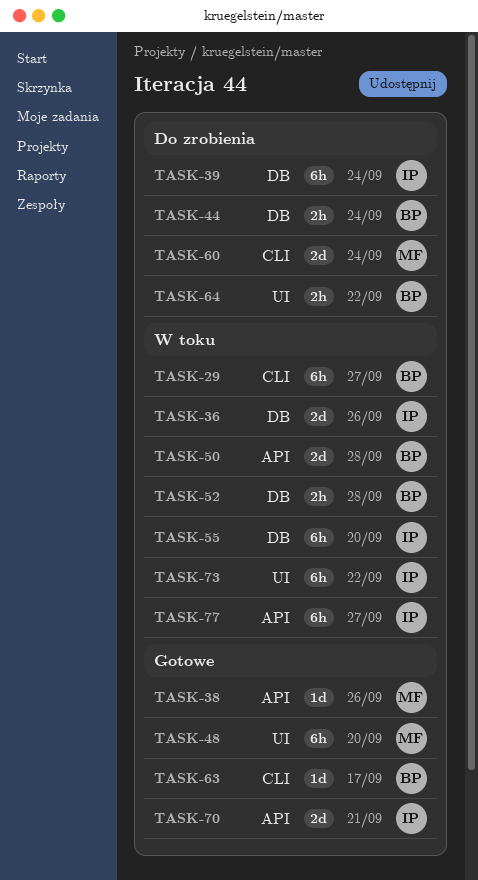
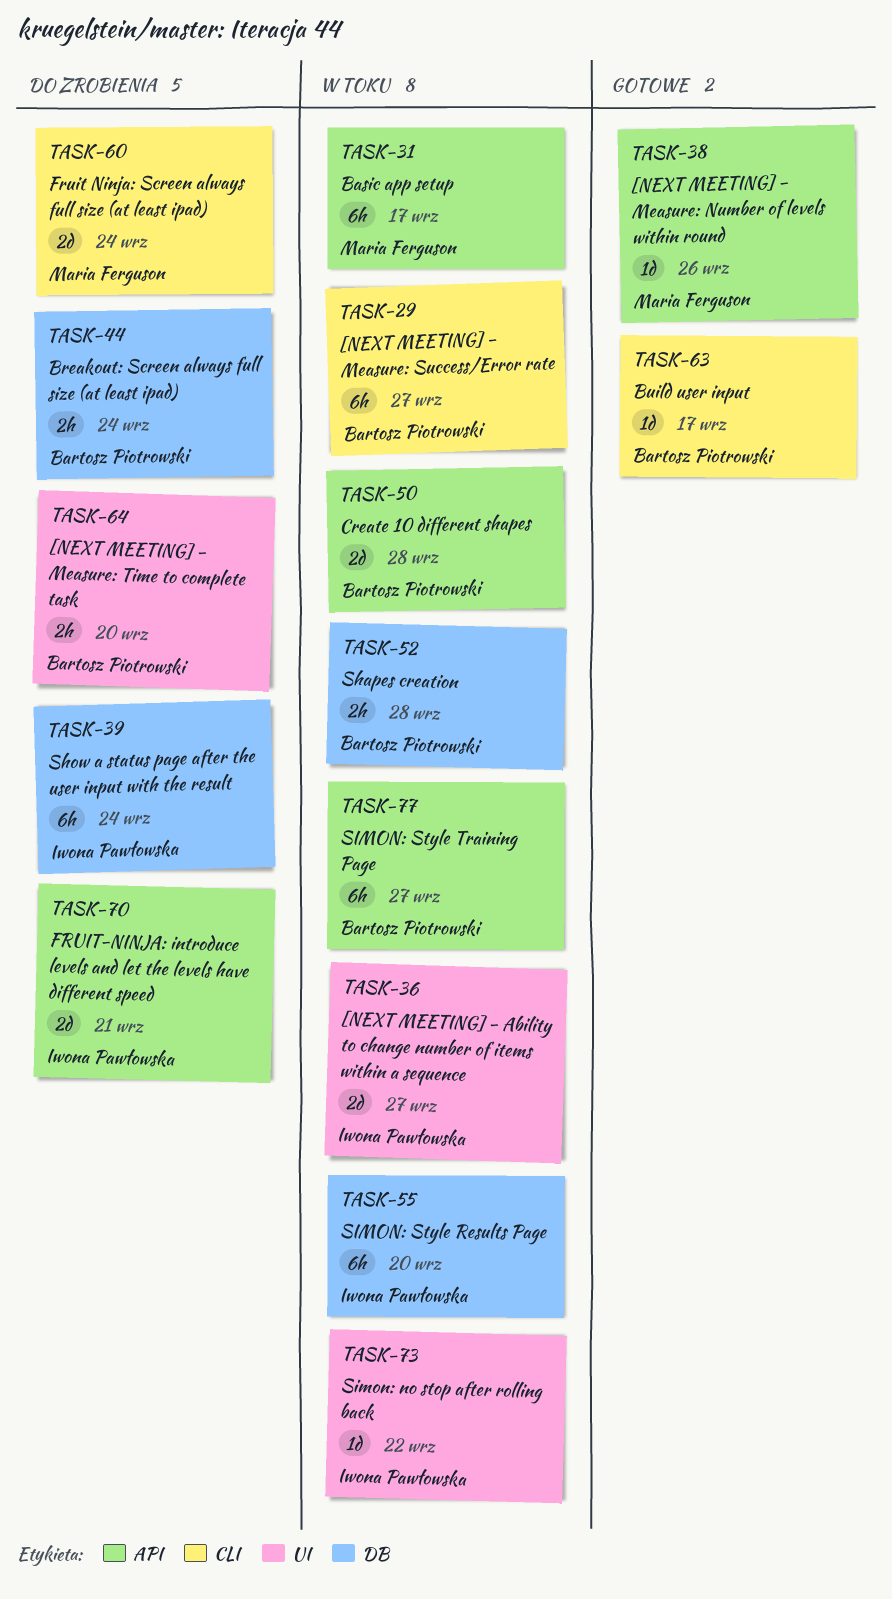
TASK-31: none -> present
TASK-36, label: DB -> UI
TASK-36, due: Sep 26 -> Sep 27
TASK-48: present -> none
TASK-64, due: Sep 22 -> Sep 20
TASK-70, status: Gotowe -> Do zrobienia
TASK-73, estimate: 6h -> 1d
TASK-77, owner: Iwona Pawłowska -> Bartosz Piotrowski

